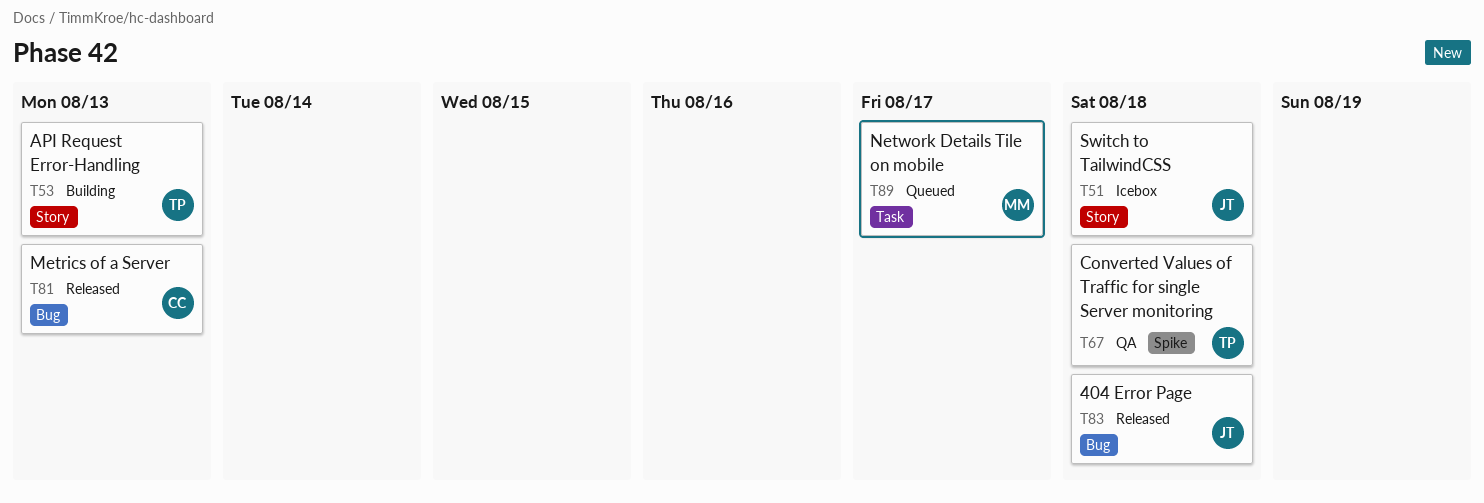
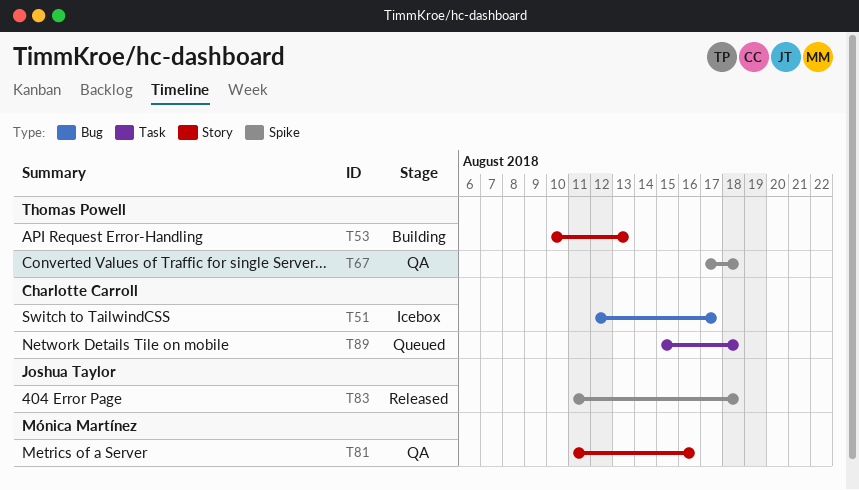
T51, owner: Joshua Taylor -> Charlotte Carroll
T51, label: Story -> Bug
T51, due: Aug 18 -> Aug 17
T81, status: Released -> QA
T81, owner: Charlotte Carroll -> Mónica Martínez
T81, label: Bug -> Story
T81, due: Aug 13 -> Aug 16
T83, label: Bug -> Spike
T89, owner: Mónica Martínez -> Charlotte Carroll
T89, due: Aug 17 -> Aug 18

